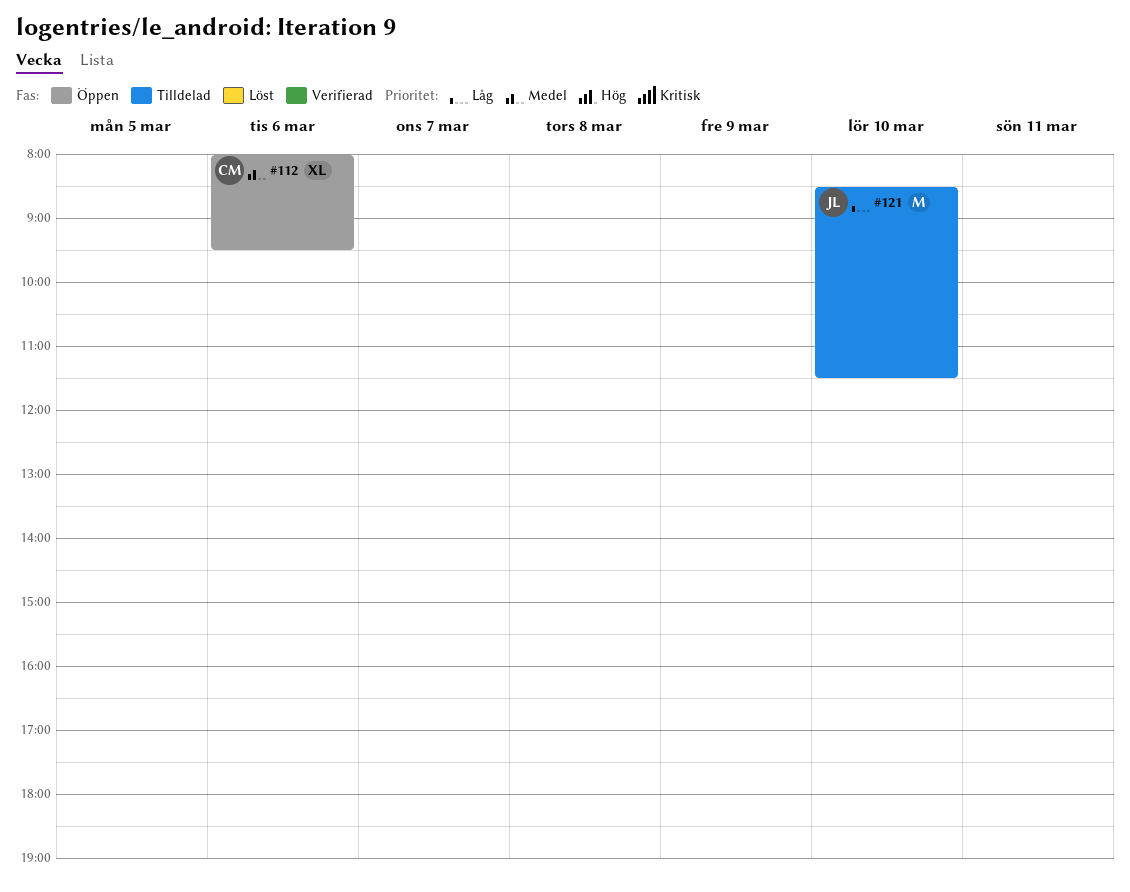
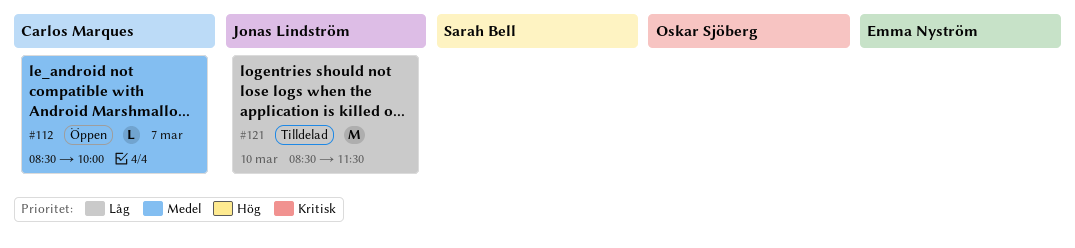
#112, estimate: XL -> L
#112, day: Mar 6 -> Mar 7
#112, begins: 08:00 -> 08:30
#112, ends: 09:30 -> 10:00

